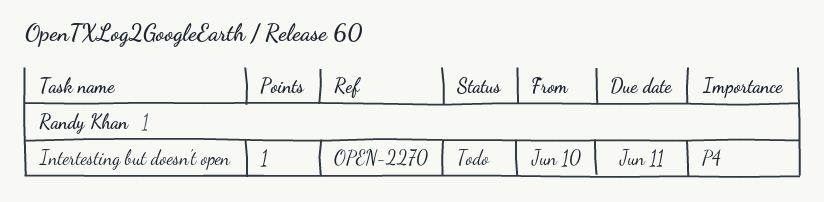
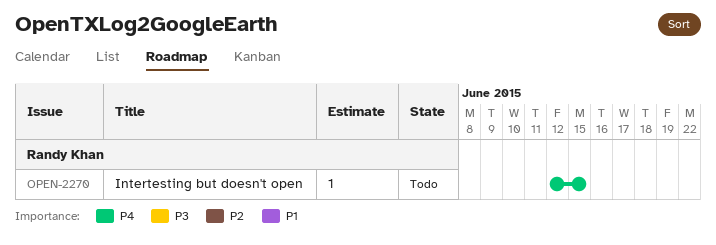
OPEN-2270, start: Jun 10 -> Jun 12
OPEN-2270, due: Jun 11 -> Jun 15

